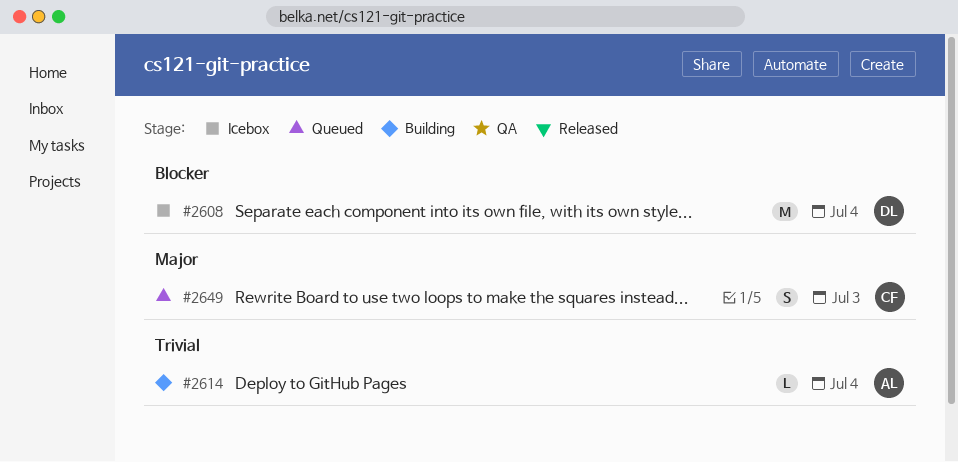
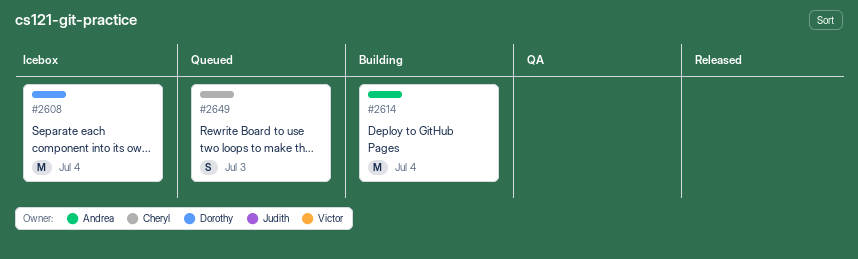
#2614, estimate: L -> M

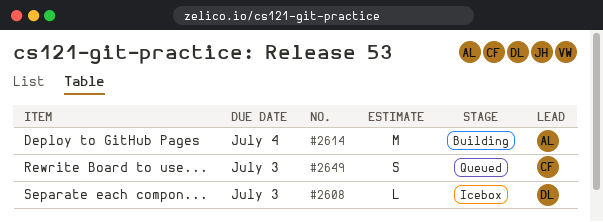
#2608, estimate: M -> L
#2608, due: Jul 4 -> Jul 3

